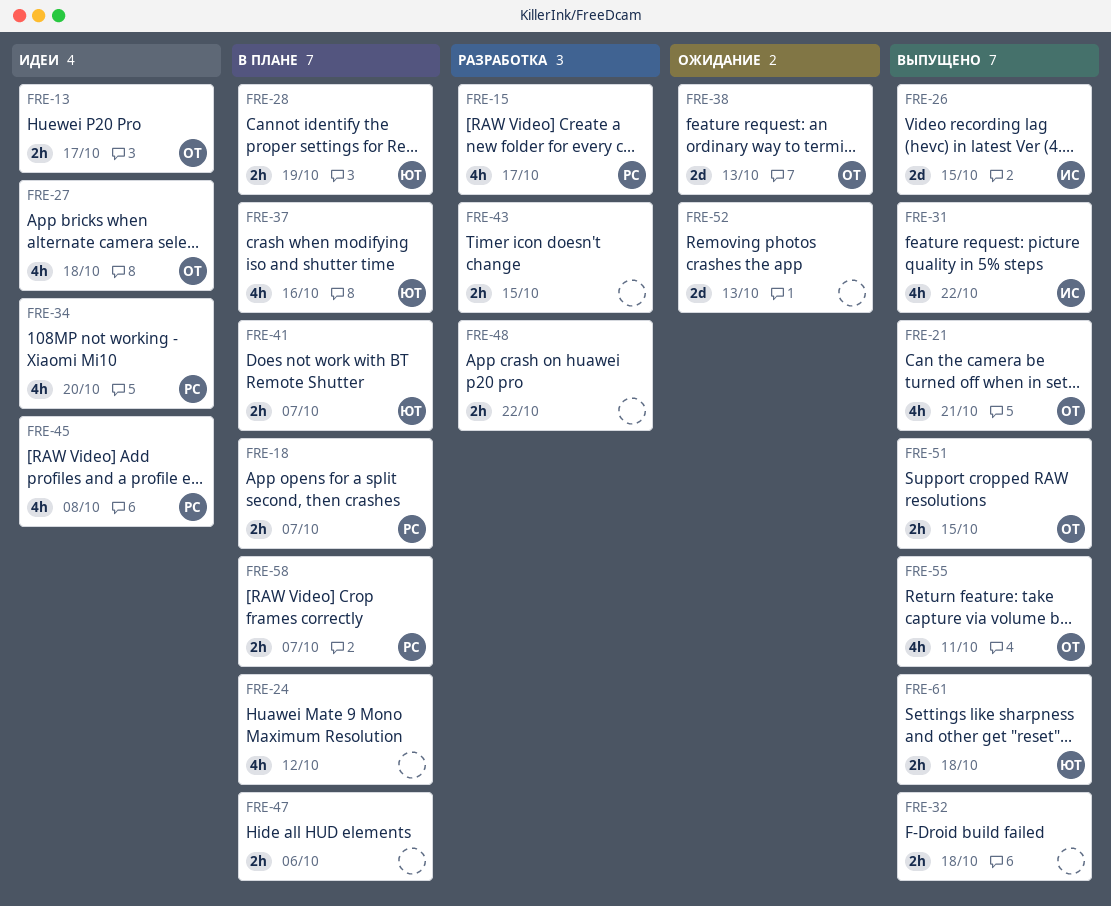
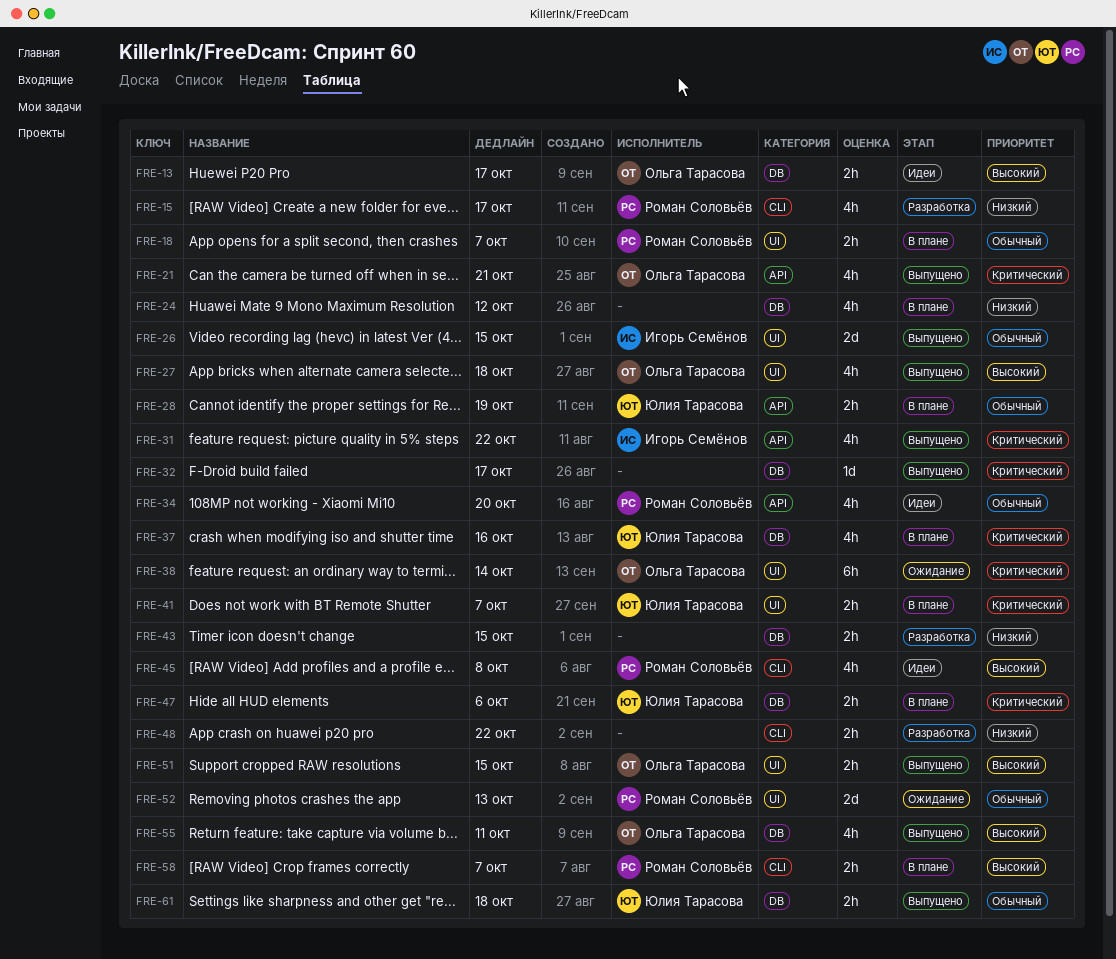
FRE-27, status: Идеи -> Выпущено
FRE-32, estimate: 2h -> 1d
FRE-32, due: Oct 18 -> Oct 17
FRE-38, estimate: 2d -> 6h
FRE-38, due: Oct 13 -> Oct 14
FRE-47, owner: none -> Юлия Тарасова
FRE-52, owner: none -> Роман Соловьёв

